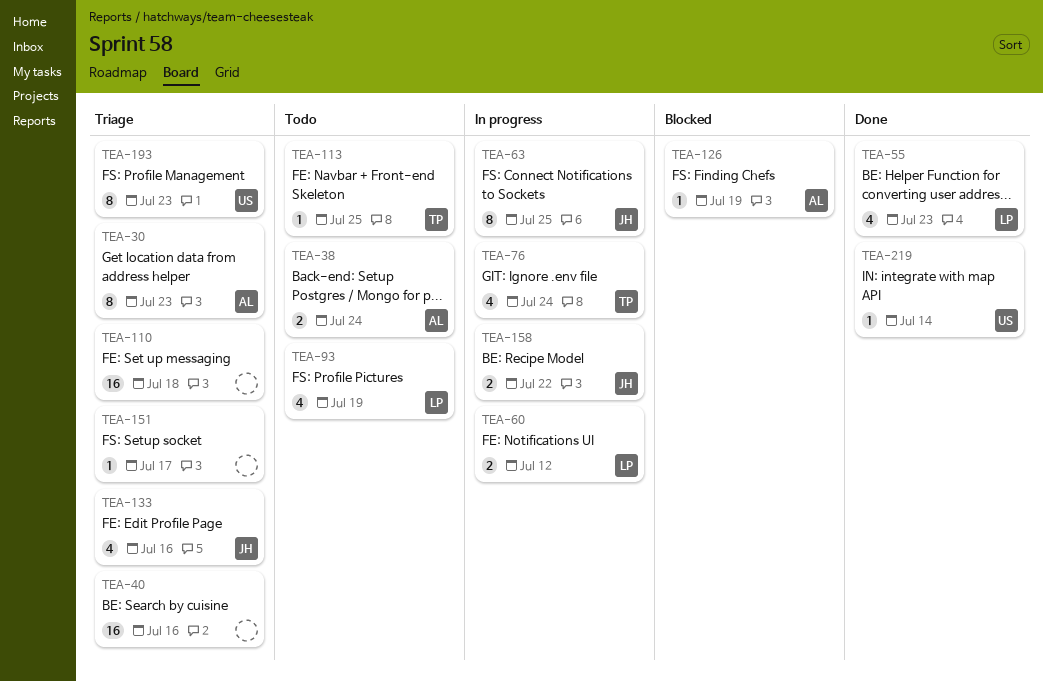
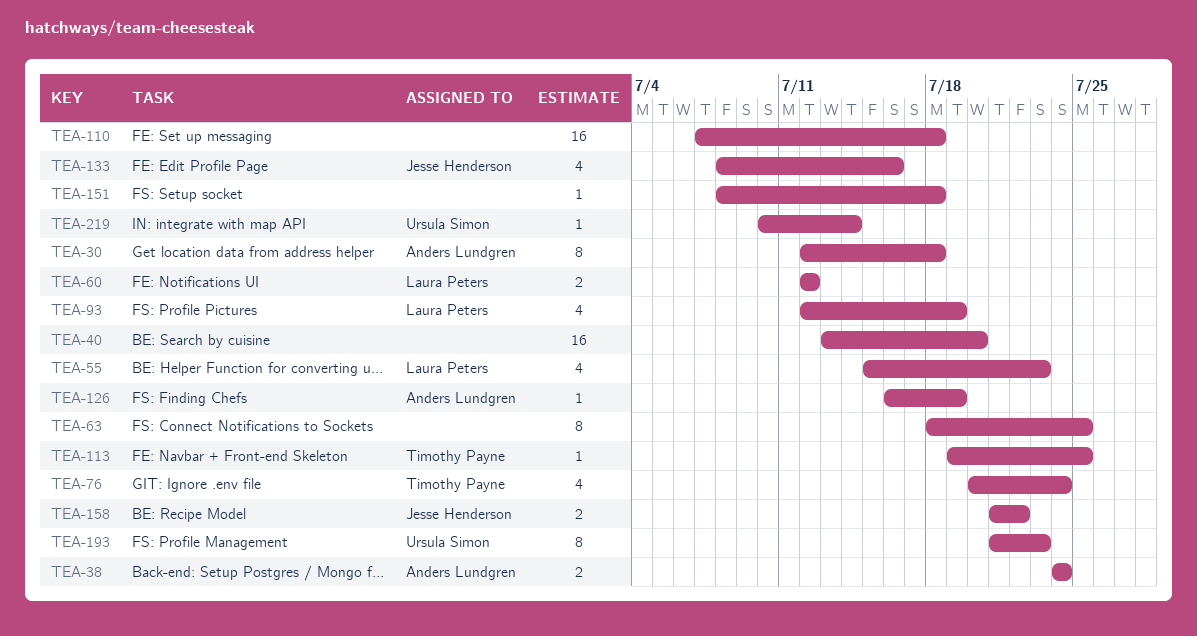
TEA-30, due: Jul 23 -> Jul 18
TEA-40, due: Jul 16 -> Jul 20
TEA-63, owner: Jesse Henderson -> none
TEA-151, due: Jul 17 -> Jul 18

